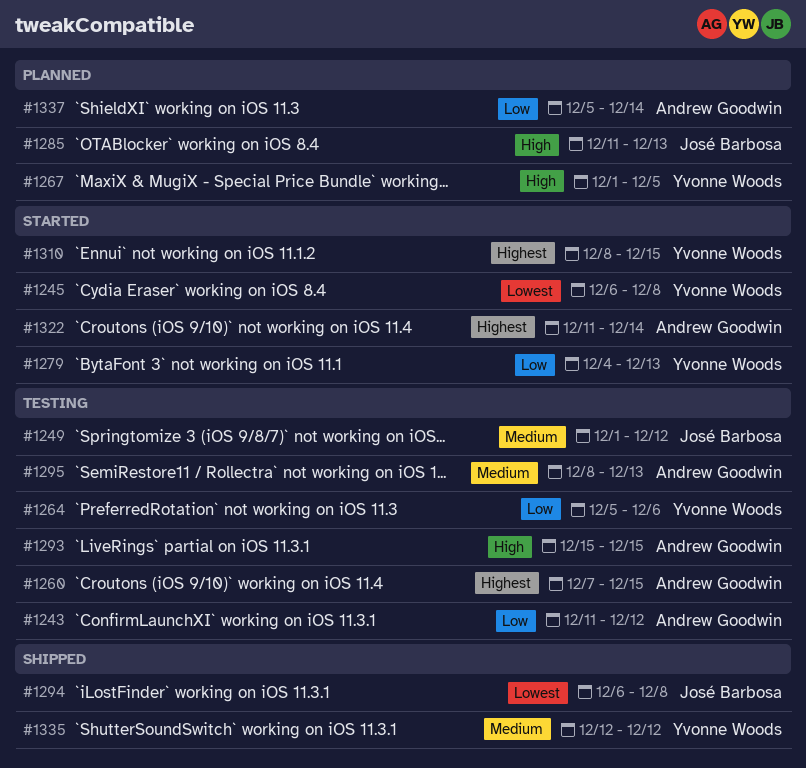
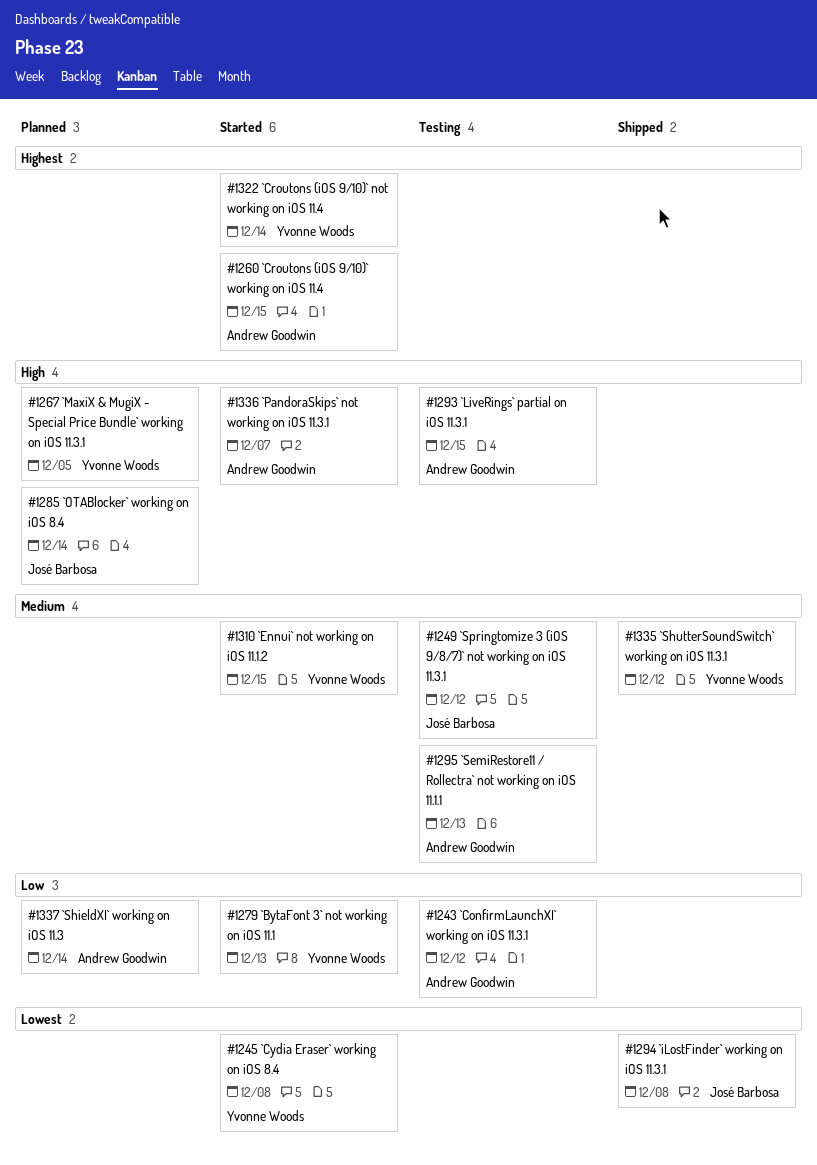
#1260, status: Testing -> Started
#1264: present -> none
#1285, due: Dec 13 -> Dec 14
#1310, priority: Highest -> Medium
#1322, owner: Andrew Goodwin -> Yvonne Woods
#1336: none -> present

